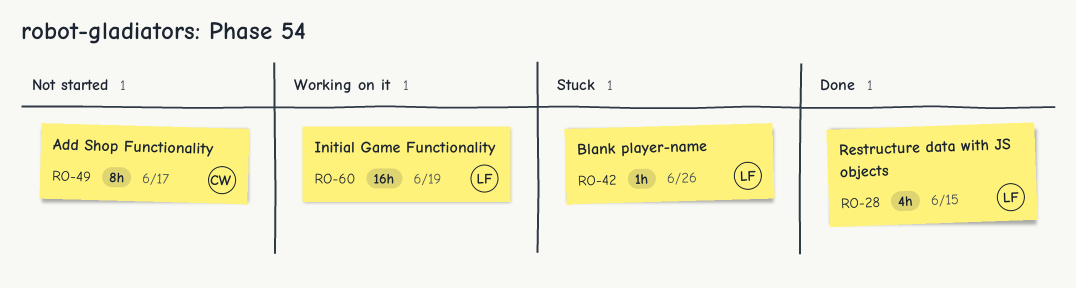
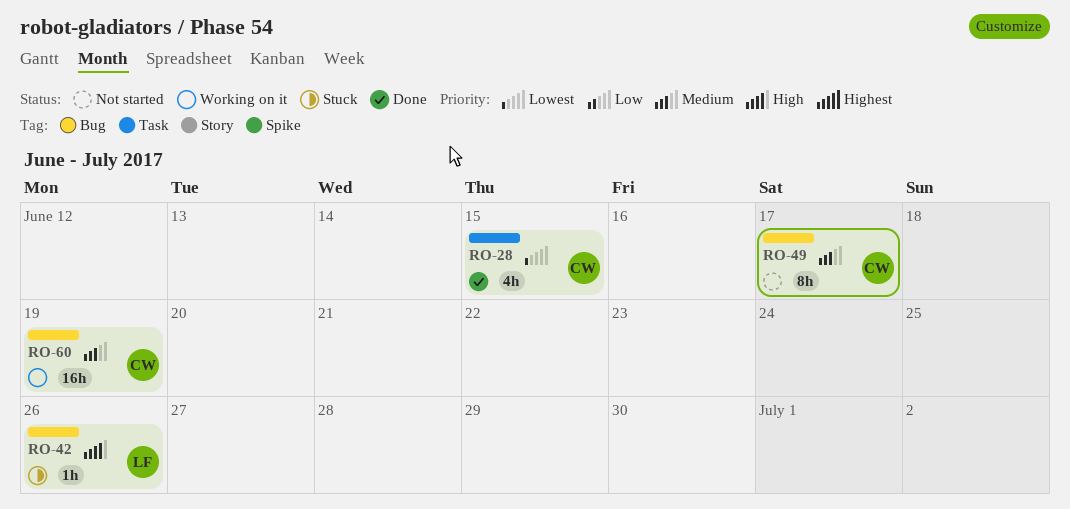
RO-28, owner: LF -> CW
RO-60, owner: LF -> CW

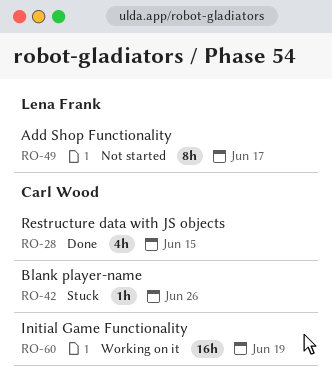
RO-42, owner: Lena Frank -> Carl Wood
RO-49, owner: Carl Wood -> Lena Frank

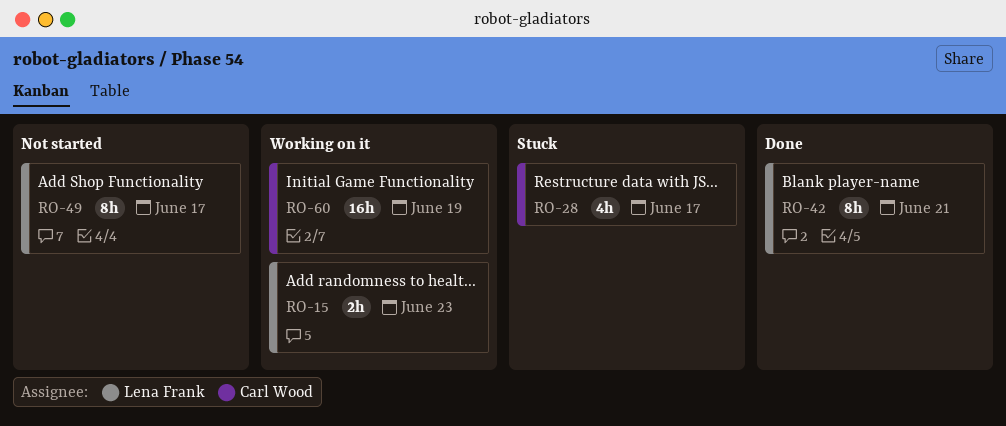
RO-15: none -> present
RO-28, status: Done -> Stuck
RO-28, due: Jun 15 -> Jun 17
RO-42, status: Stuck -> Done
RO-42, owner: Carl Wood -> Lena Frank
RO-42, estimate: 1h -> 8h
RO-42, due: Jun 26 -> Jun 21

